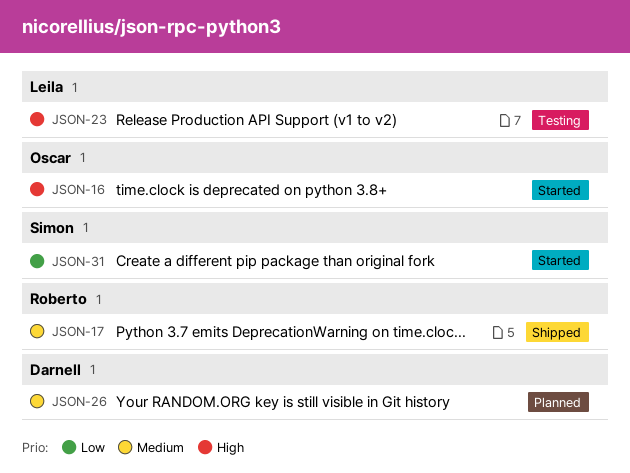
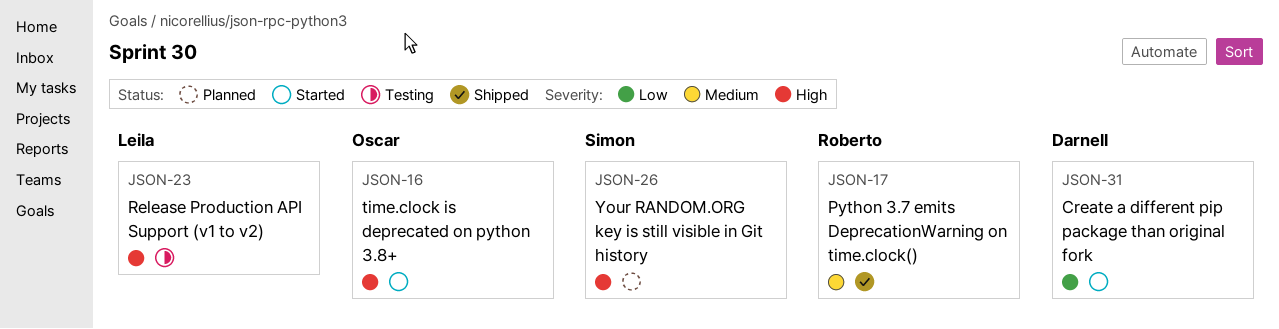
JSON-26, owner: Darnell -> Simon
JSON-26, priority: Medium -> High
JSON-31, owner: Simon -> Darnell

